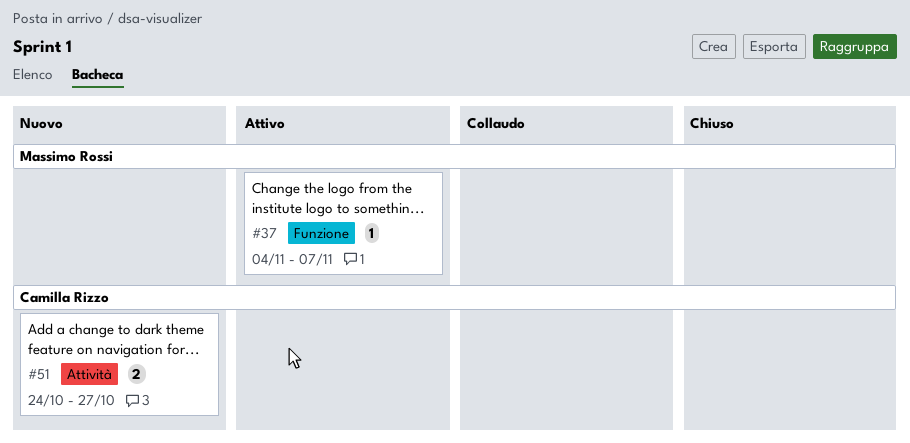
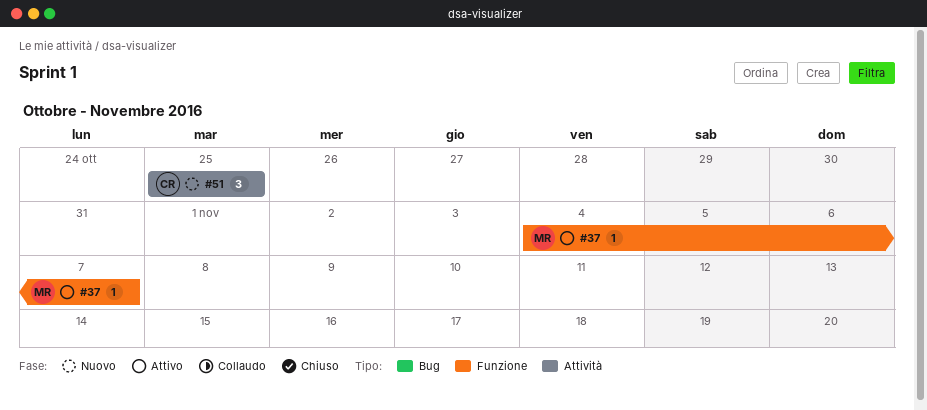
#51, estimate: 2 -> 3
#51, start: Oct 24 -> Oct 25
#51, due: Oct 27 -> Oct 25

